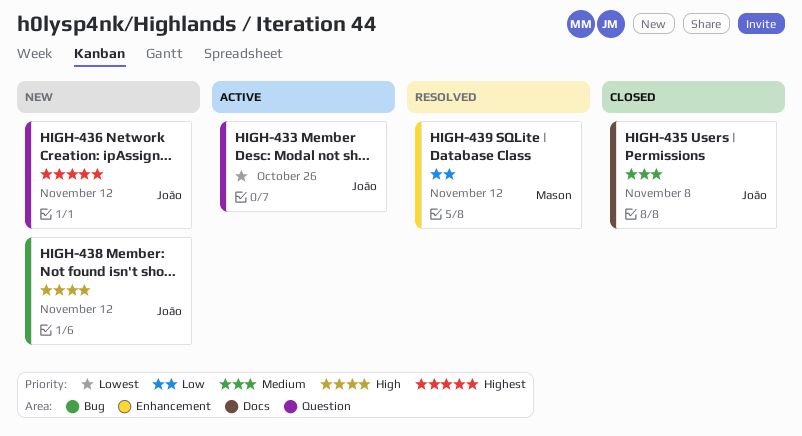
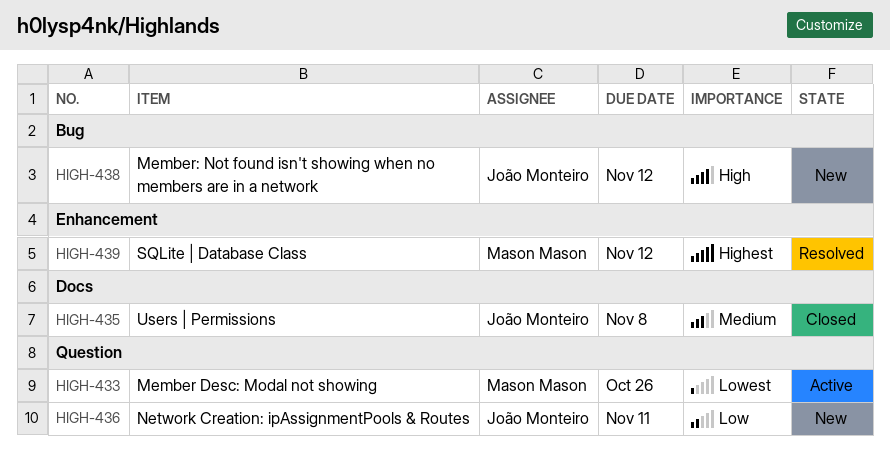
HIGH-433, owner: João Monteiro -> Mason Mason
HIGH-436, priority: Highest -> Low
HIGH-436, due: Nov 12 -> Nov 11
HIGH-439, priority: Low -> Highest

